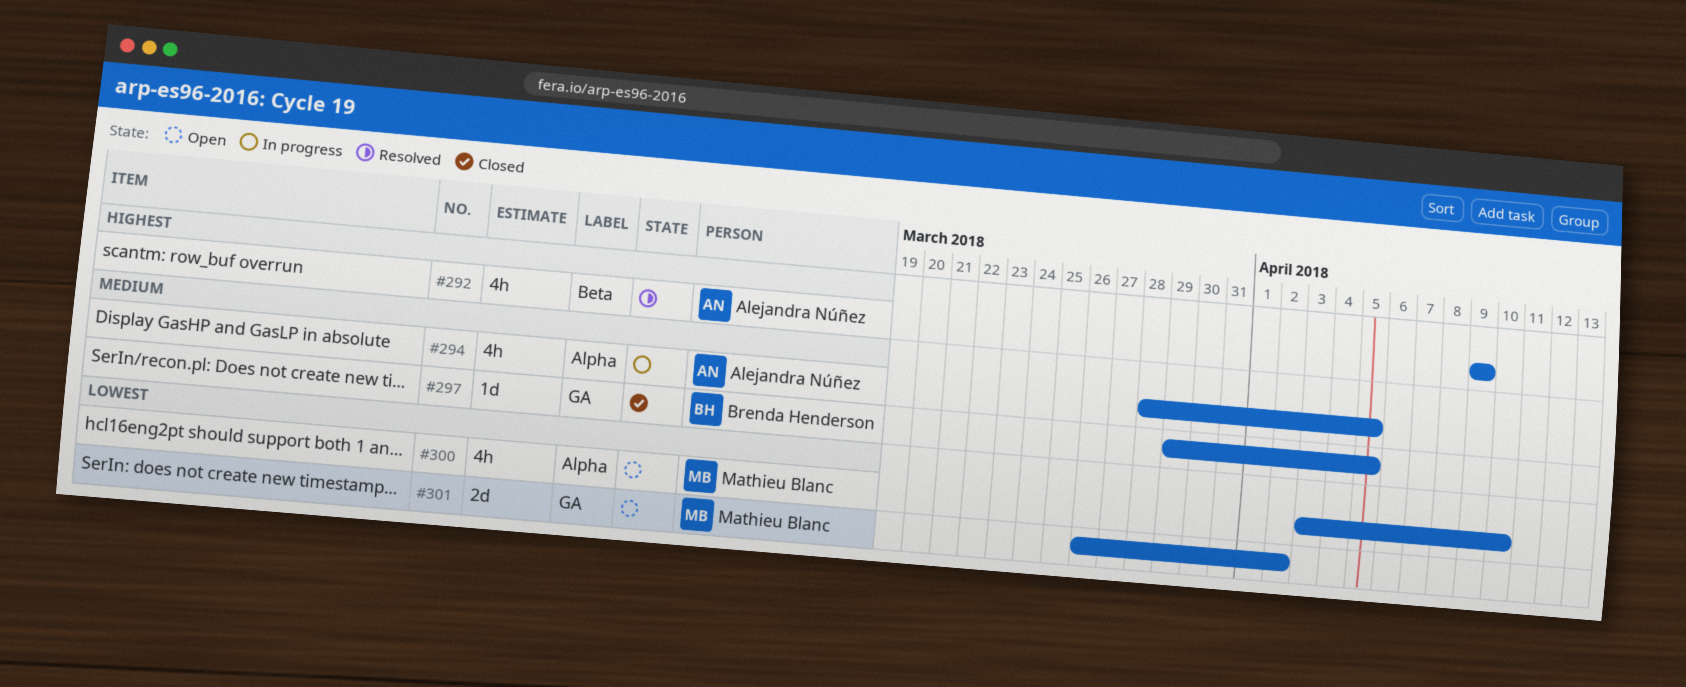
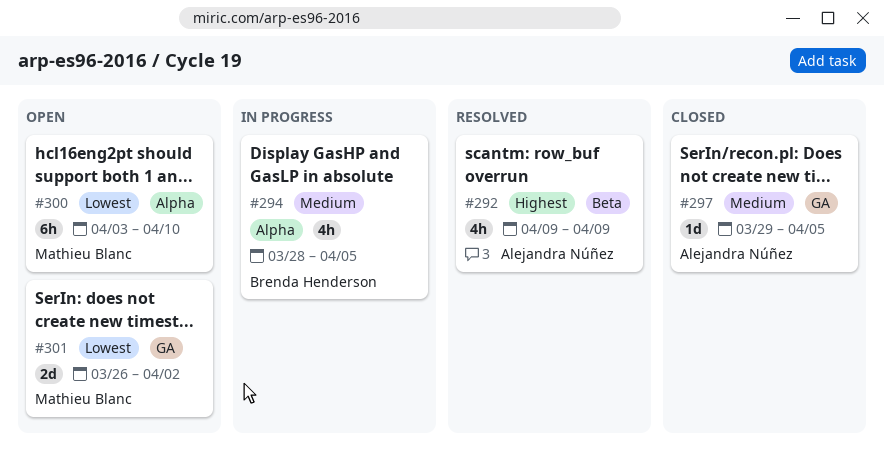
#294, owner: Alejandra Núñez -> Brenda Henderson
#297, owner: Brenda Henderson -> Alejandra Núñez
#300, estimate: 4h -> 6h

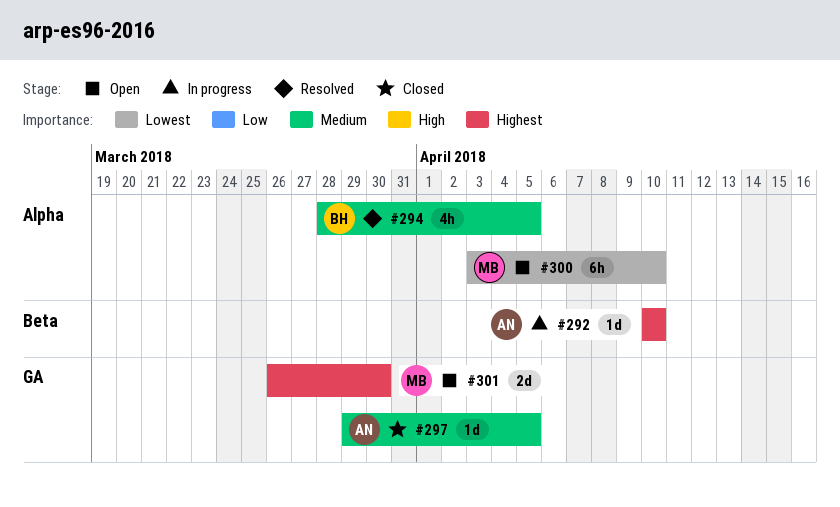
#292, status: Resolved -> In progress
#292, estimate: 4h -> 1d
#292, start: Apr 9 -> Apr 10
#292, due: Apr 9 -> Apr 10
#294, status: In progress -> Resolved
#301, priority: Lowest -> Highest
#301, due: Apr 2 -> Mar 30

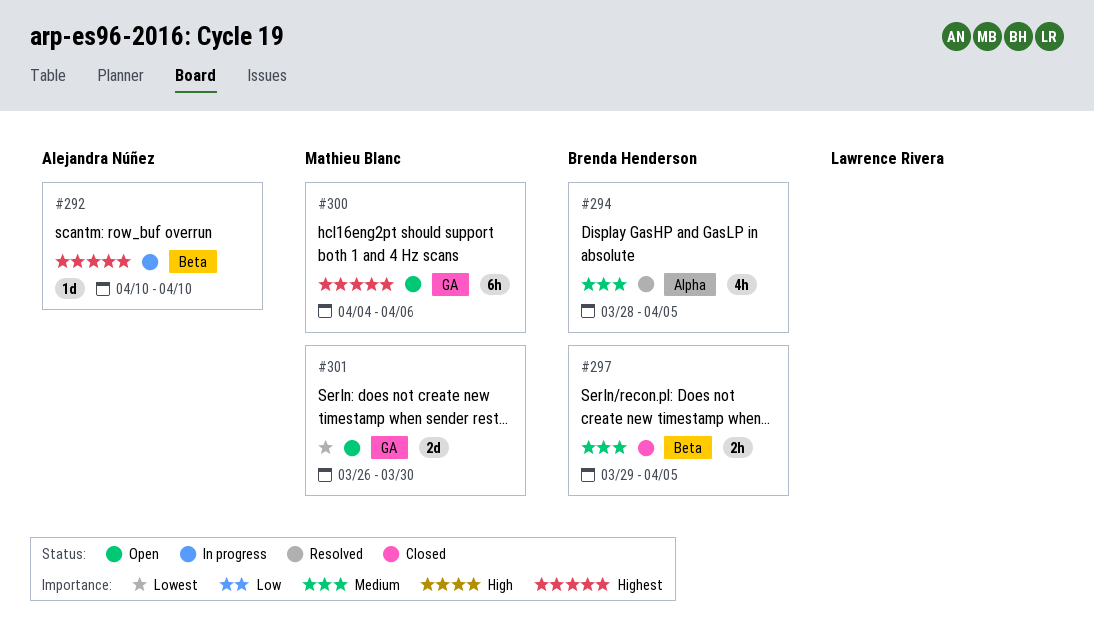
#297, owner: Alejandra Núñez -> Brenda Henderson
#297, label: GA -> Beta
#297, estimate: 1d -> 2h
#300, priority: Lowest -> Highest
#300, label: Alpha -> GA
#300, start: Apr 3 -> Apr 4
#300, due: Apr 10 -> Apr 6
#301, priority: Highest -> Lowest

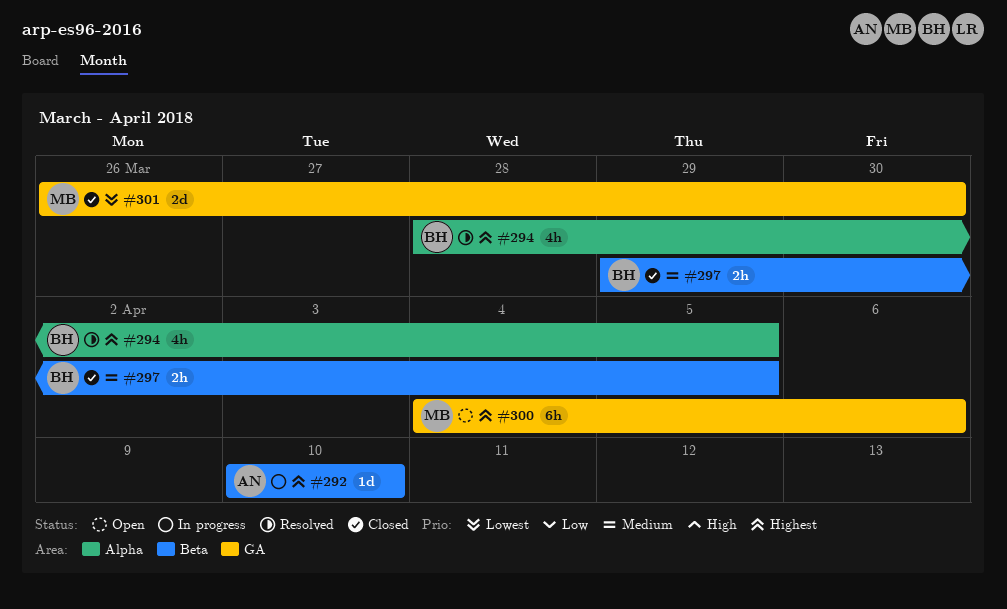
#294, priority: Medium -> Highest
#301, status: Open -> Closed

